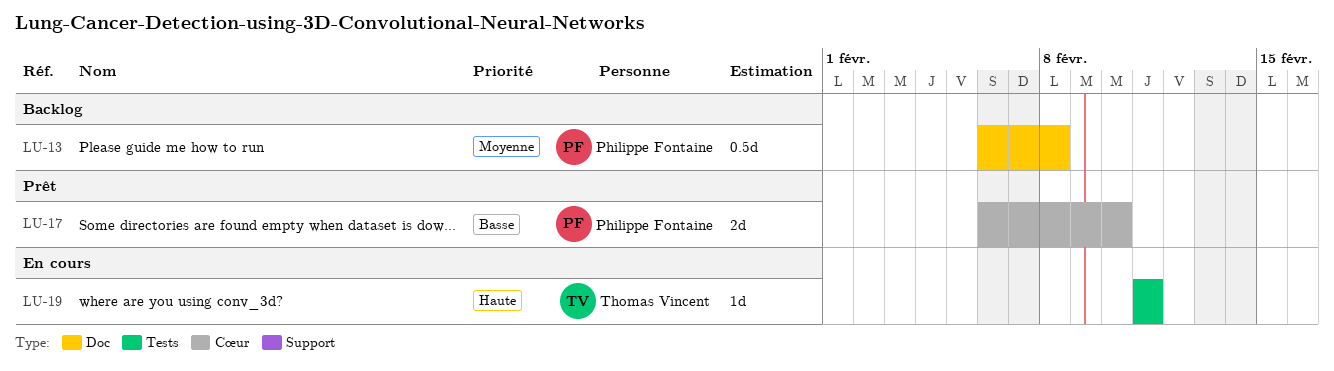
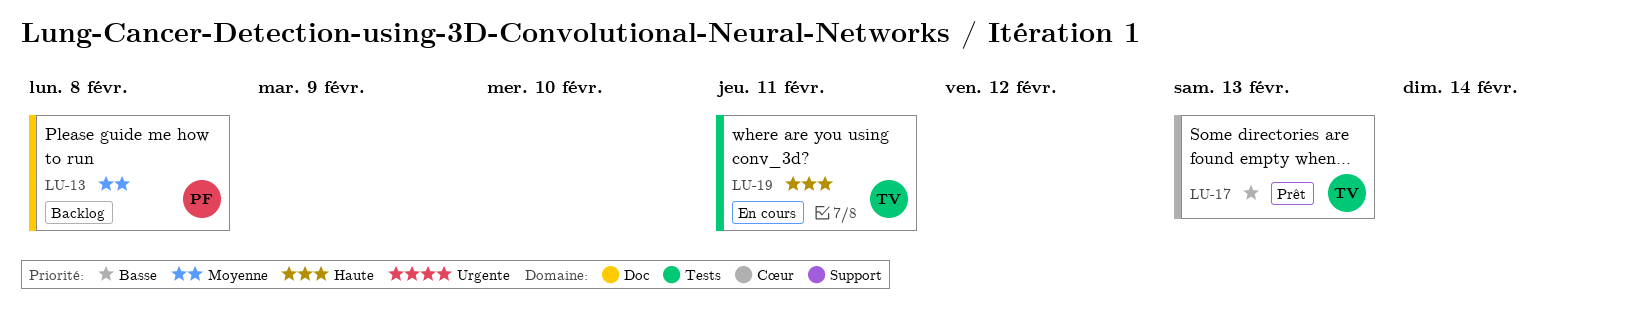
LU-17, owner: Philippe Fontaine -> Thomas Vincent
LU-17, due: Feb 10 -> Feb 13

